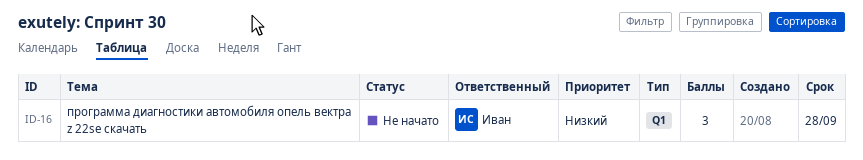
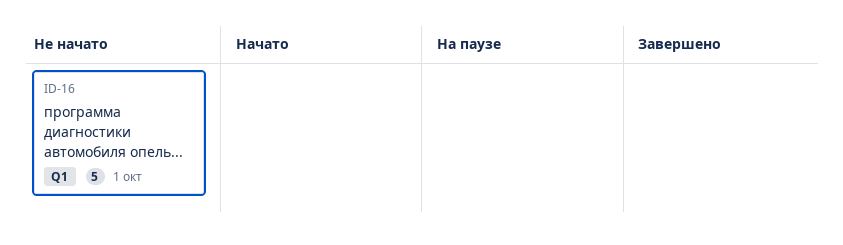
ID-16, estimate: 3 -> 5
ID-16, due: Sep 28 -> Oct 1

